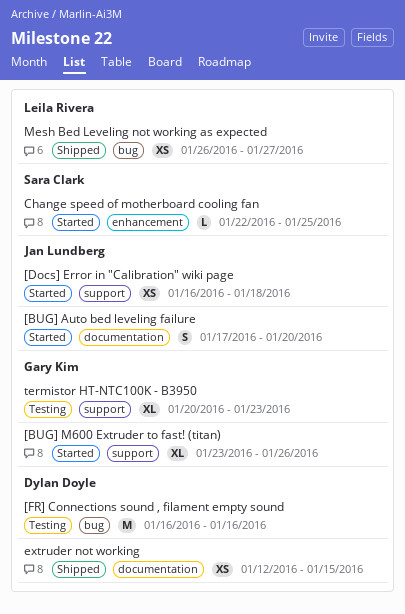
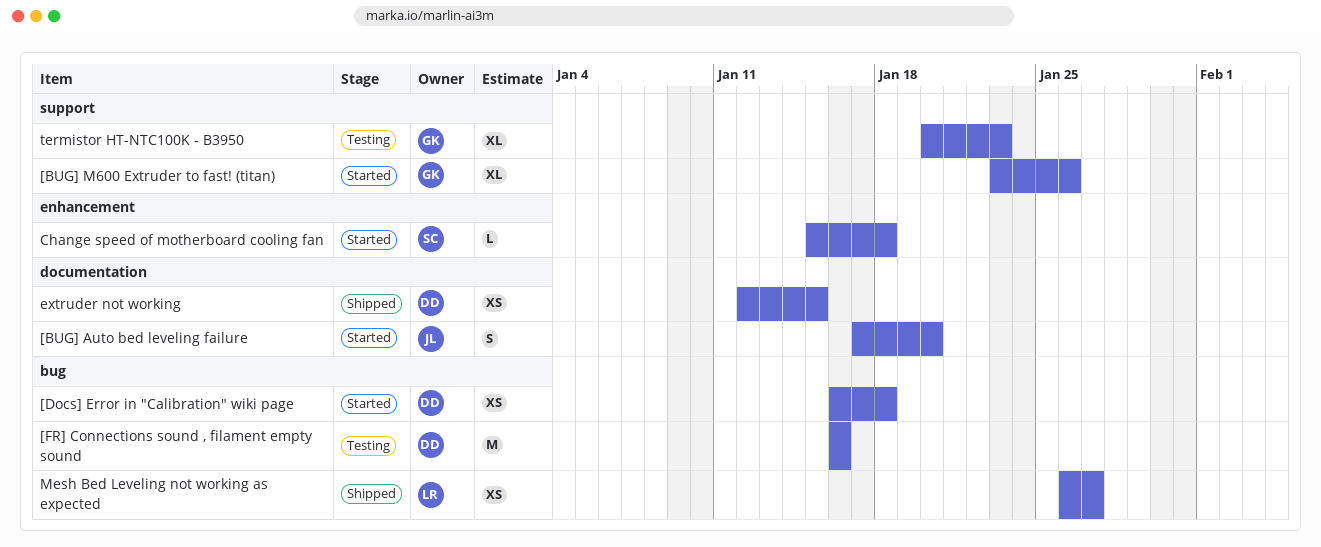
[Docs] Error in "Calibration" wiki page, owner: Jan Lundberg -> Dylan Doyle
[Docs] Error in "Calibration" wiki page, label: support -> bug
Change speed of motherboard cooling fan, start: Jan 22 -> Jan 15
Change speed of motherboard cooling fan, due: Jan 25 -> Jan 18

